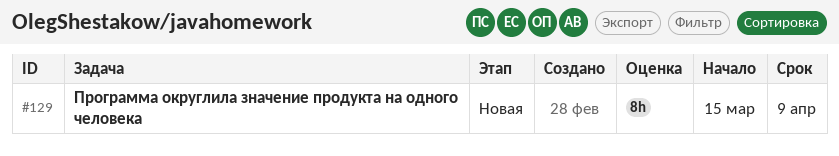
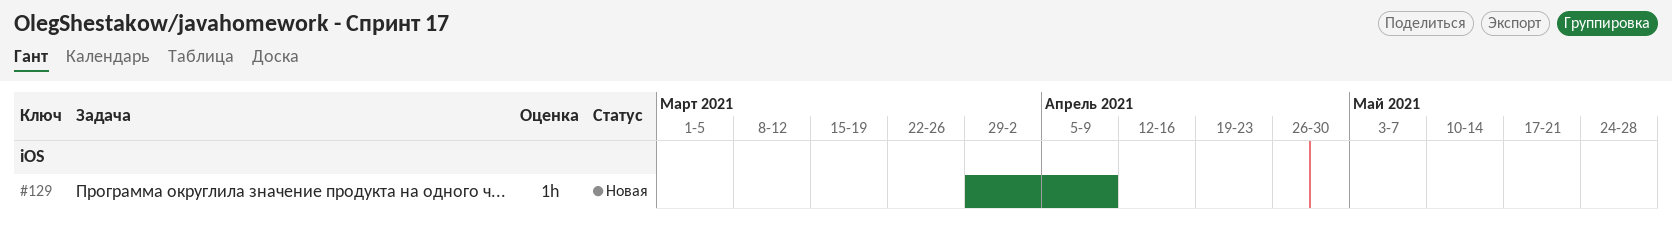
#129, estimate: 8h -> 1h
#129, start: Mar 15 -> Mar 29

